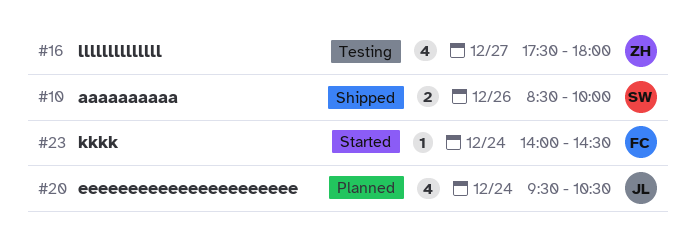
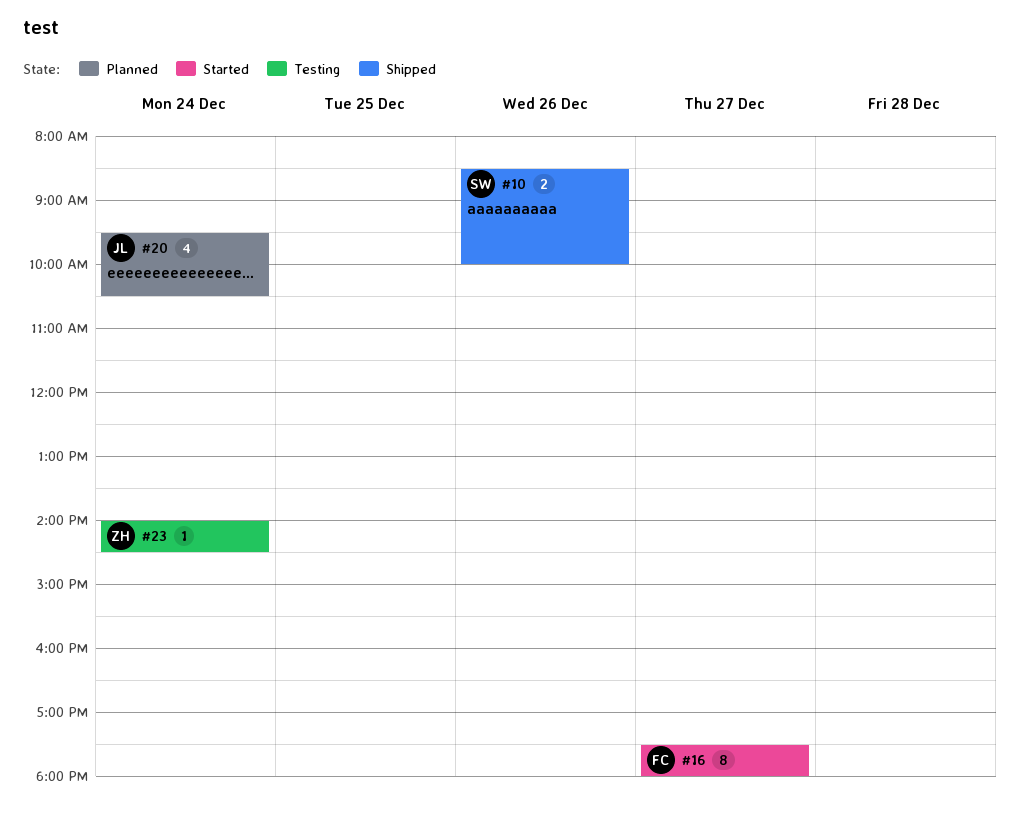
#16, status: Testing -> Started
#16, owner: ZH -> FC
#16, estimate: 4 -> 8
#23, status: Started -> Testing
#23, owner: FC -> ZH

